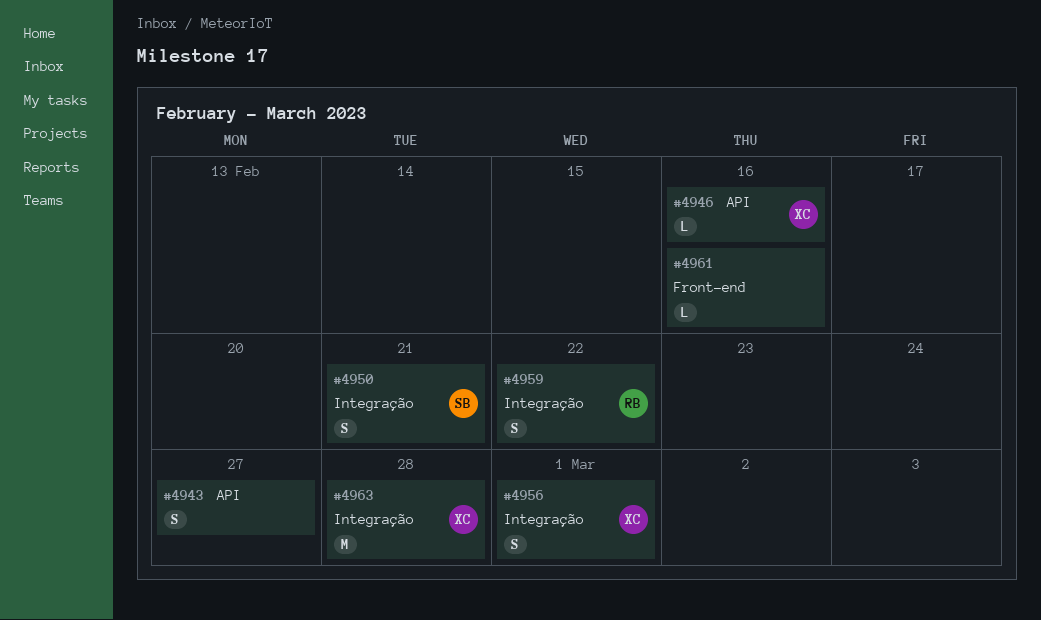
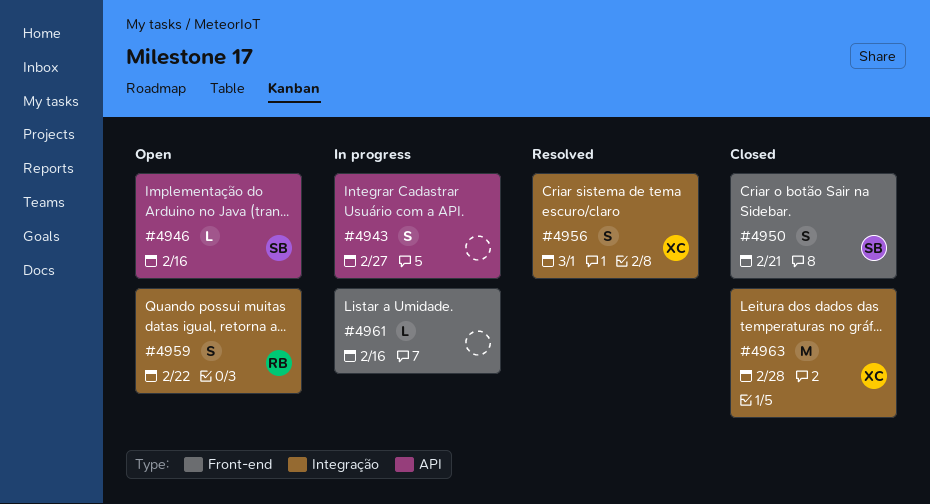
#4946, owner: XC -> SB
#4950, label: Integração -> Front-end

